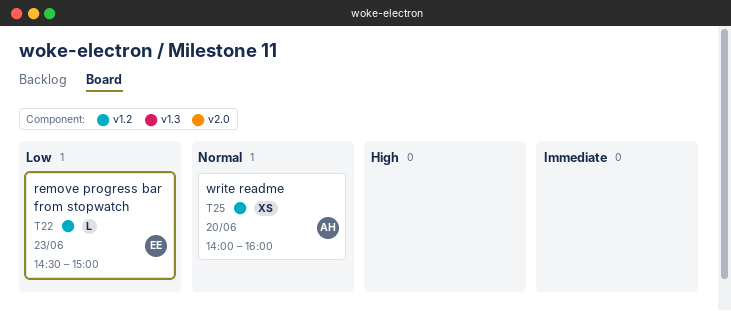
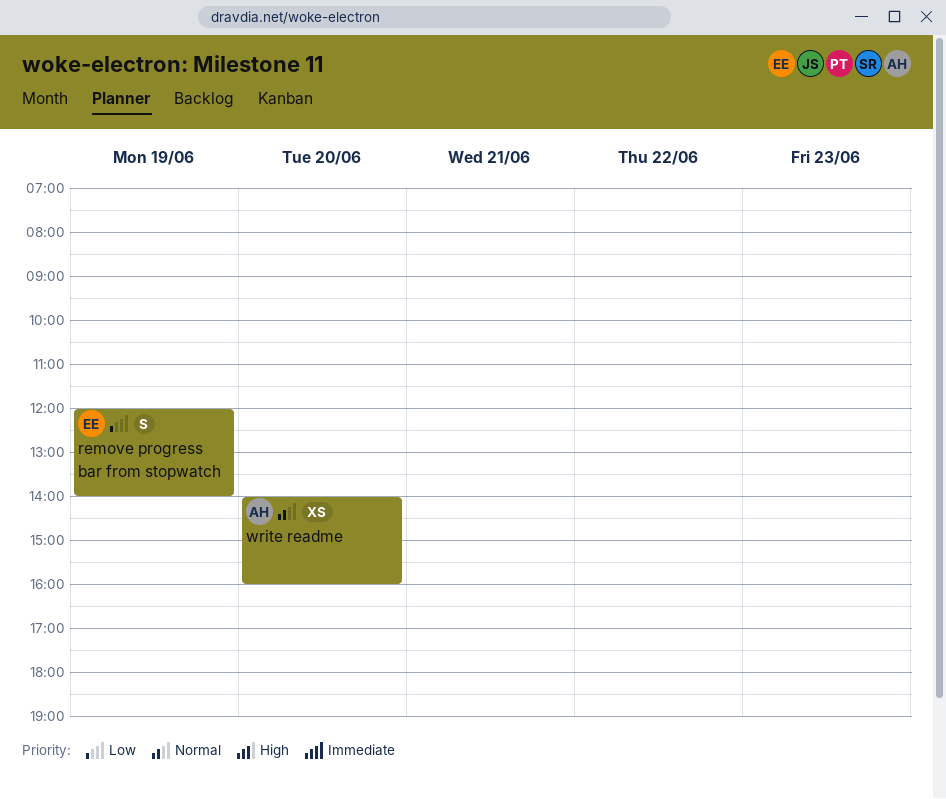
remove progress bar from stopwatch, estimate: L -> S
remove progress bar from stopwatch, day: Jun 23 -> Jun 19
remove progress bar from stopwatch, begins: 14:30 -> 12:00
remove progress bar from stopwatch, ends: 15:00 -> 14:00

